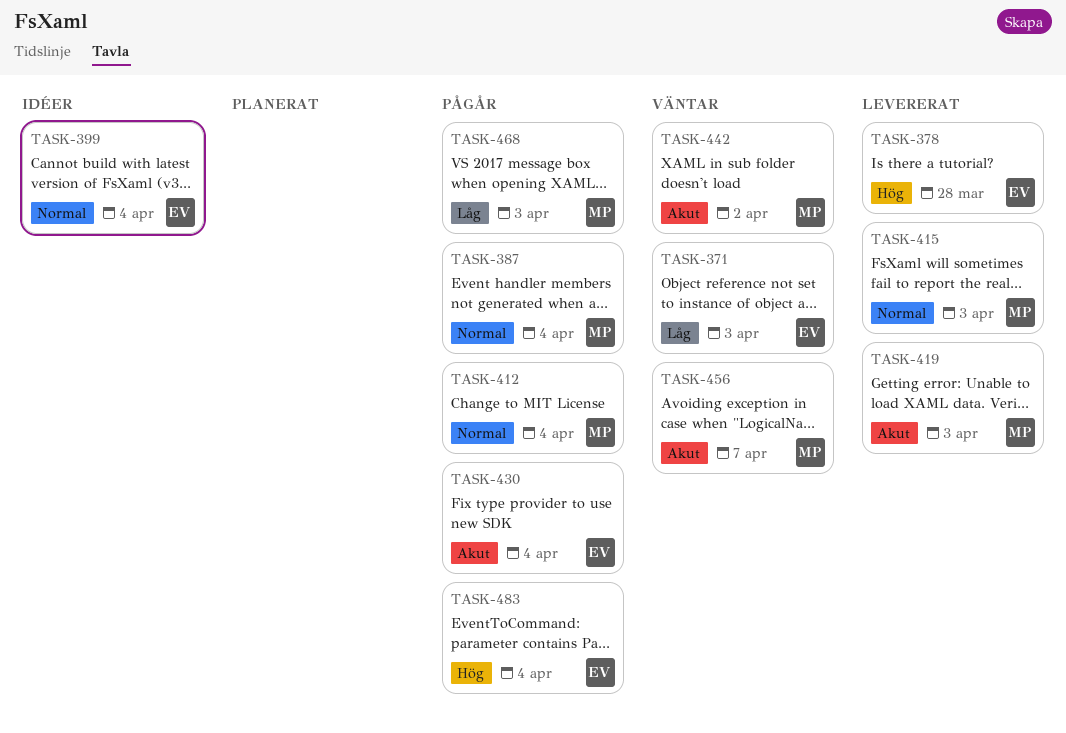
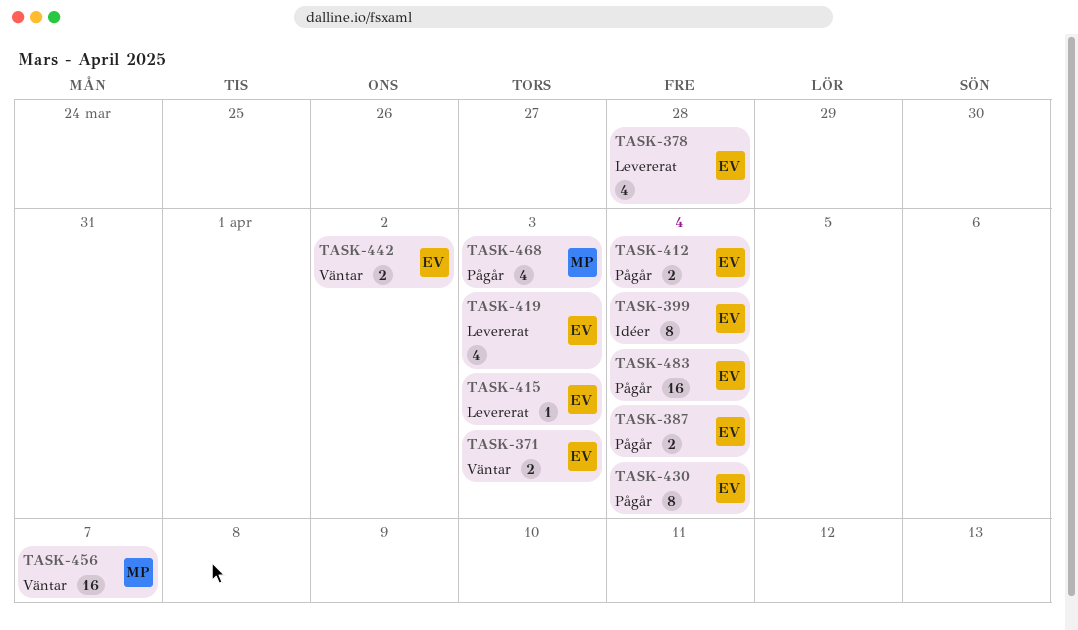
TASK-387, owner: MP -> EV
TASK-412, owner: MP -> EV
TASK-415, owner: MP -> EV
TASK-419, owner: MP -> EV
TASK-442, owner: MP -> EV

